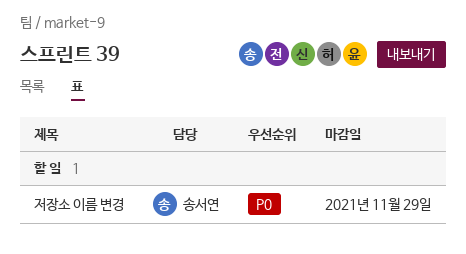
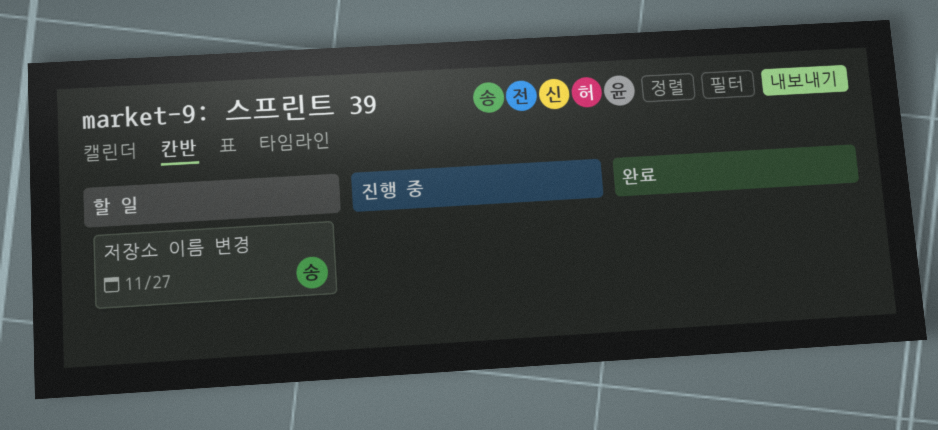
저장소 이름 변경, due: Nov 29 -> Nov 27

